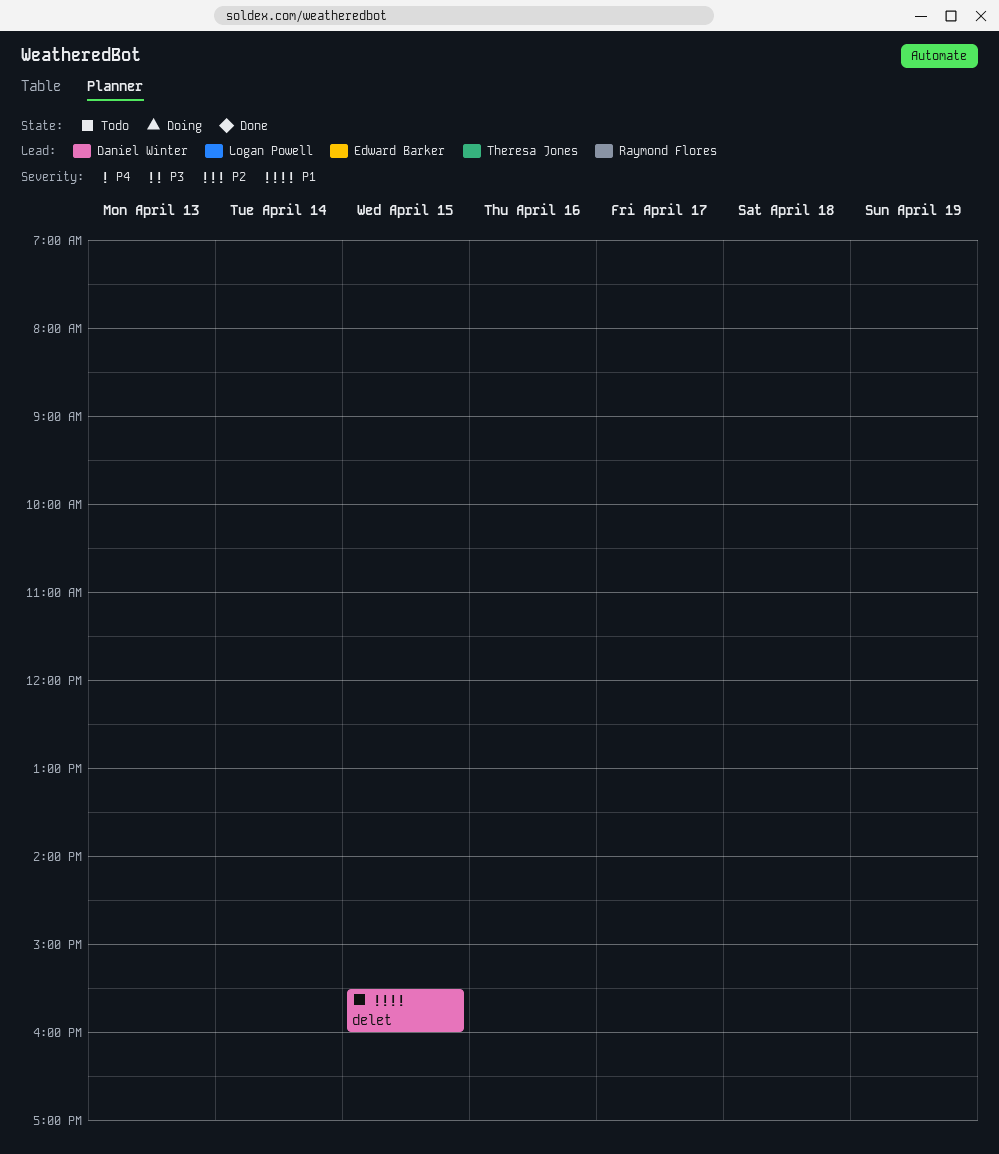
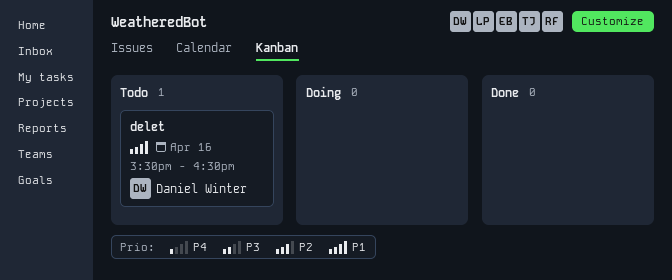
delet, day: Apr 15 -> Apr 16
delet, ends: 16:00 -> 16:30

